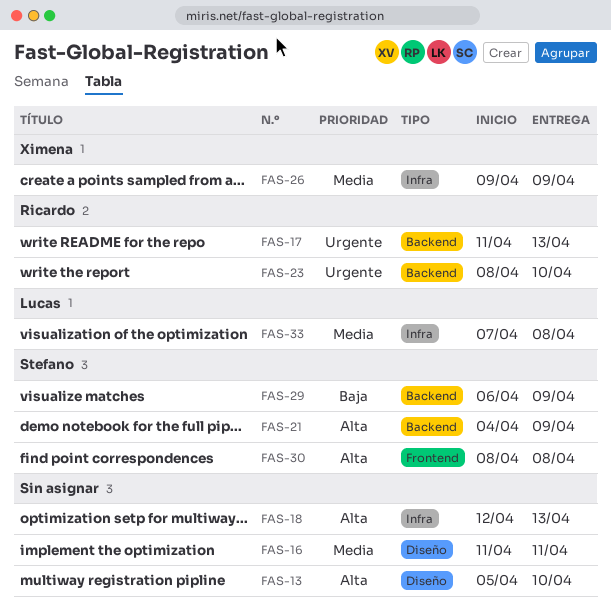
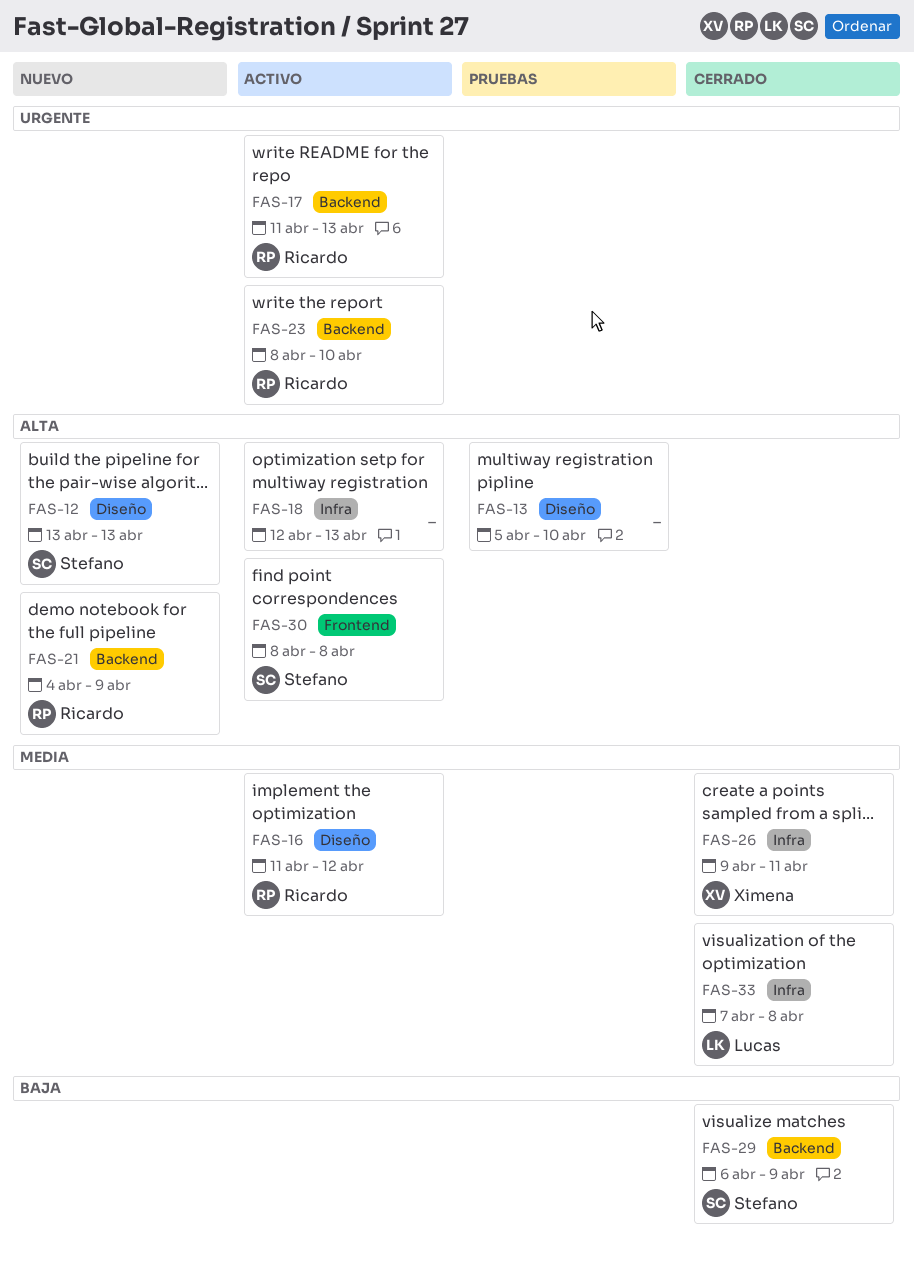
FAS-12: none -> present
FAS-16, owner: none -> Ricardo
FAS-16, due: Apr 11 -> Apr 12
FAS-21, owner: Stefano -> Ricardo
FAS-26, due: Apr 9 -> Apr 11

